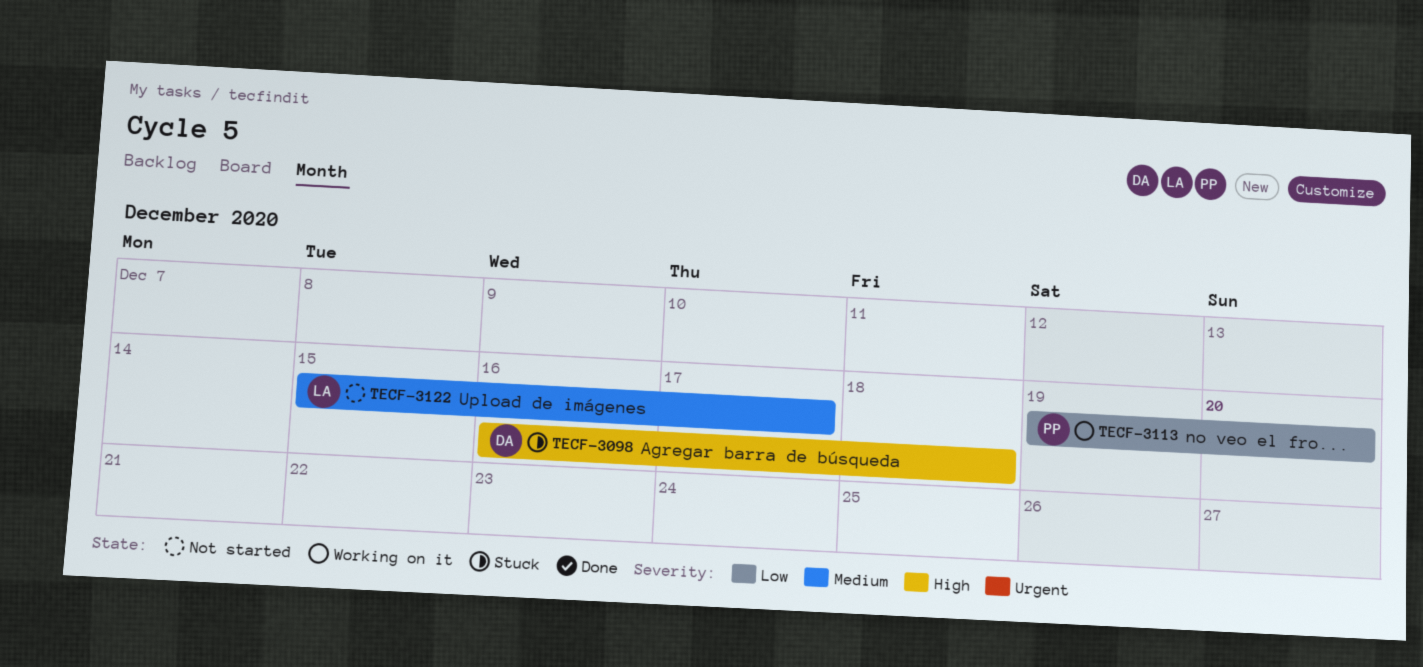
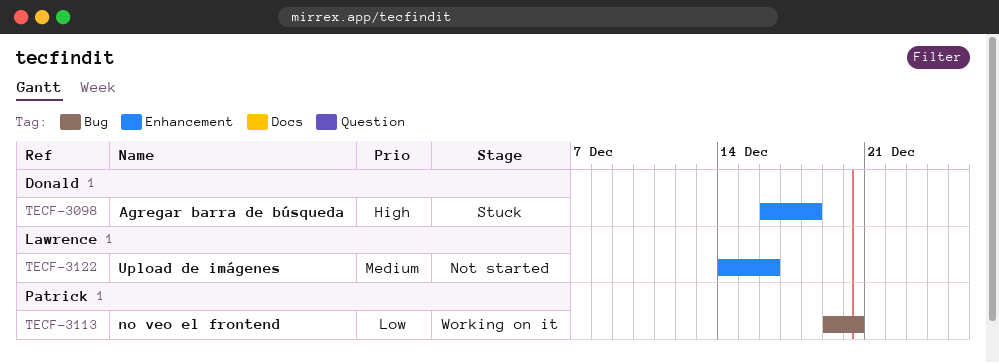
TECF-3122, start: Dec 15 -> Dec 14
TECF-3122, due: Dec 17 -> Dec 16

